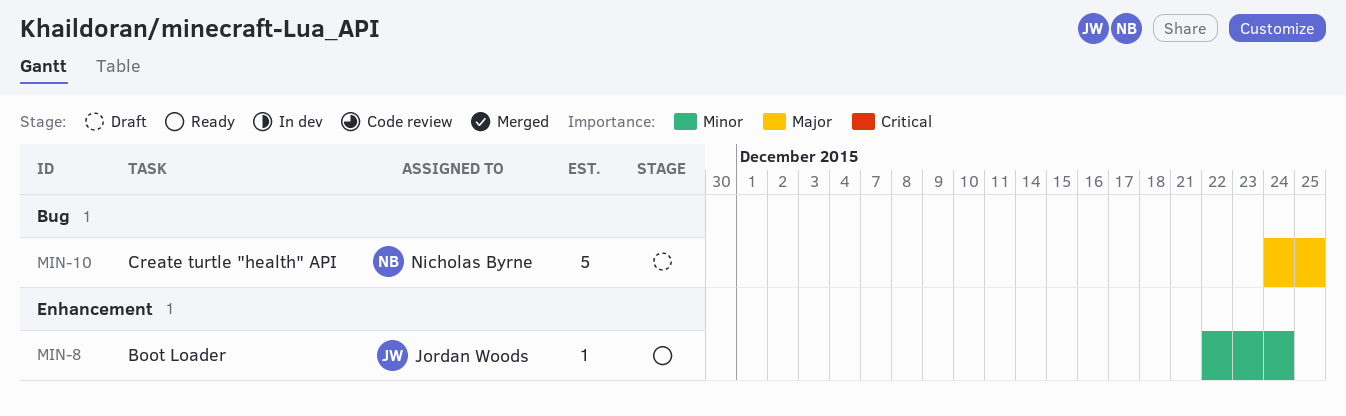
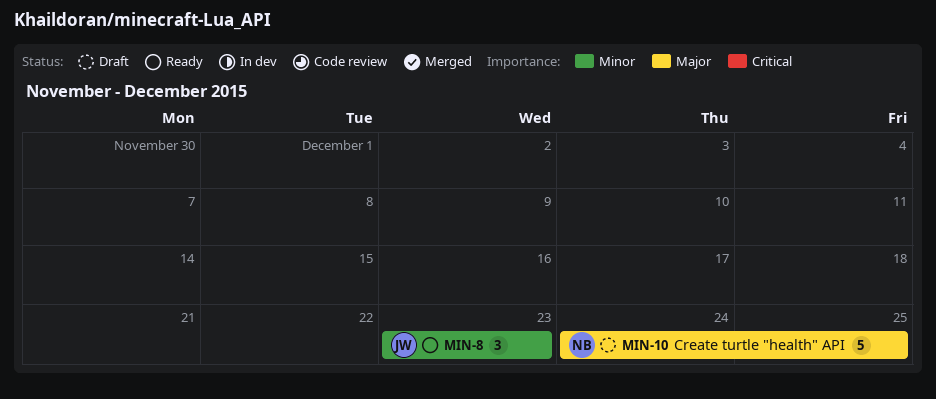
MIN-8, estimate: 1 -> 3
MIN-8, start: Dec 22 -> Dec 23
MIN-8, due: Dec 24 -> Dec 23

